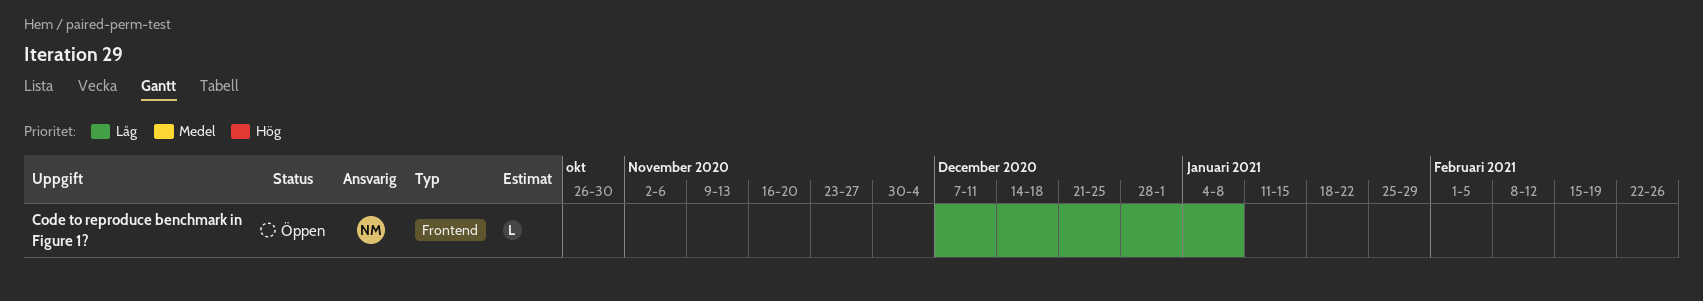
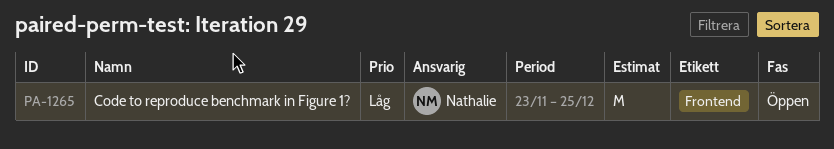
Code to reproduce benchmark in Figure 1?, estimate: L -> M
Code to reproduce benchmark in Figure 1?, start: Dec 7 -> Nov 23
Code to reproduce benchmark in Figure 1?, due: Jan 8 -> Dec 25

